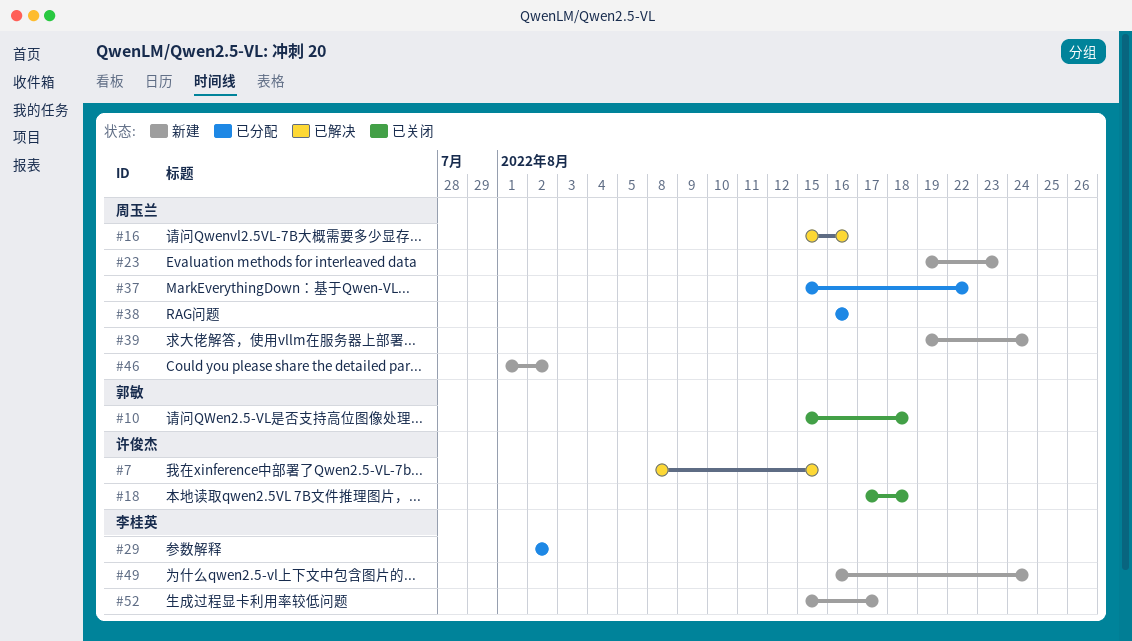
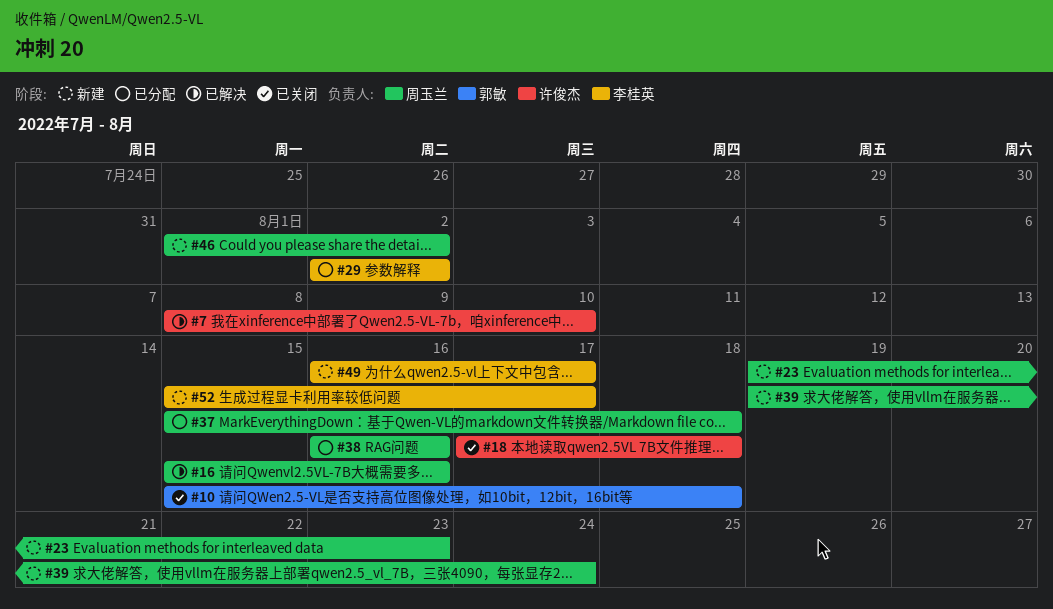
#7, due: Aug 15 -> Aug 10
#37, due: Aug 22 -> Aug 18
#49, due: Aug 24 -> Aug 17

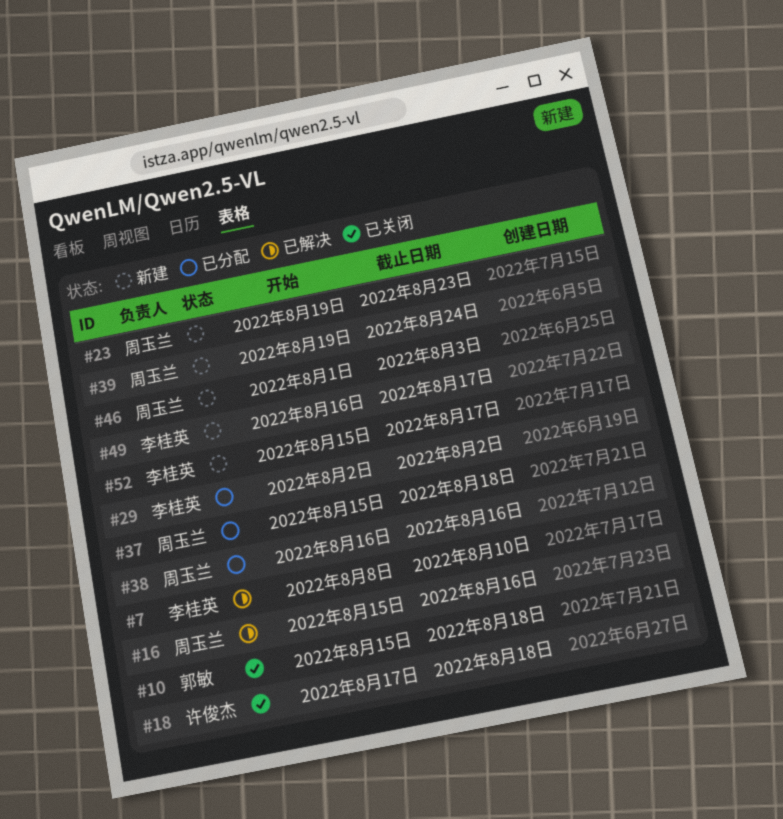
#7, owner: 许俊杰 -> 李桂英
#46, due: Aug 2 -> Aug 3

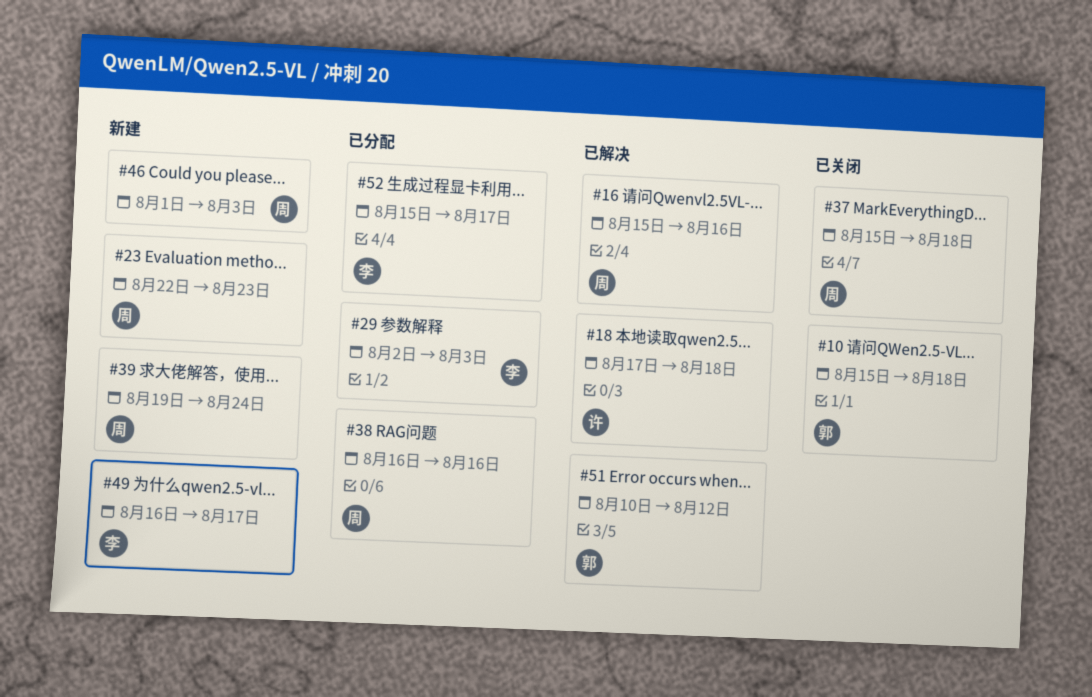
#7: present -> none
#18, status: 已关闭 -> 已解决
#23, start: Aug 19 -> Aug 22
#29, due: Aug 2 -> Aug 3
#37, status: 已分配 -> 已关闭
#51: none -> present
#52, status: 新建 -> 已分配

